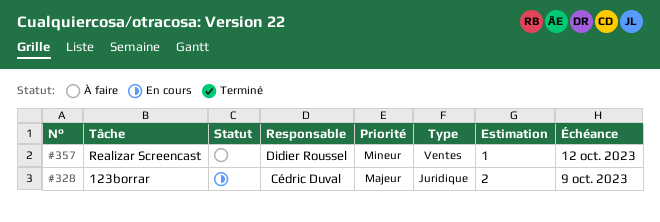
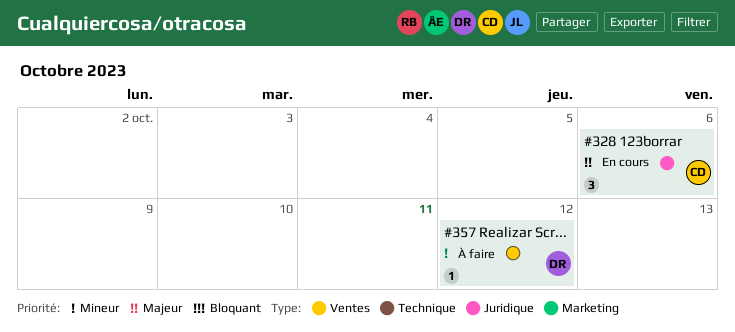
#328, estimate: 2 -> 3
#328, due: Oct 9 -> Oct 6

